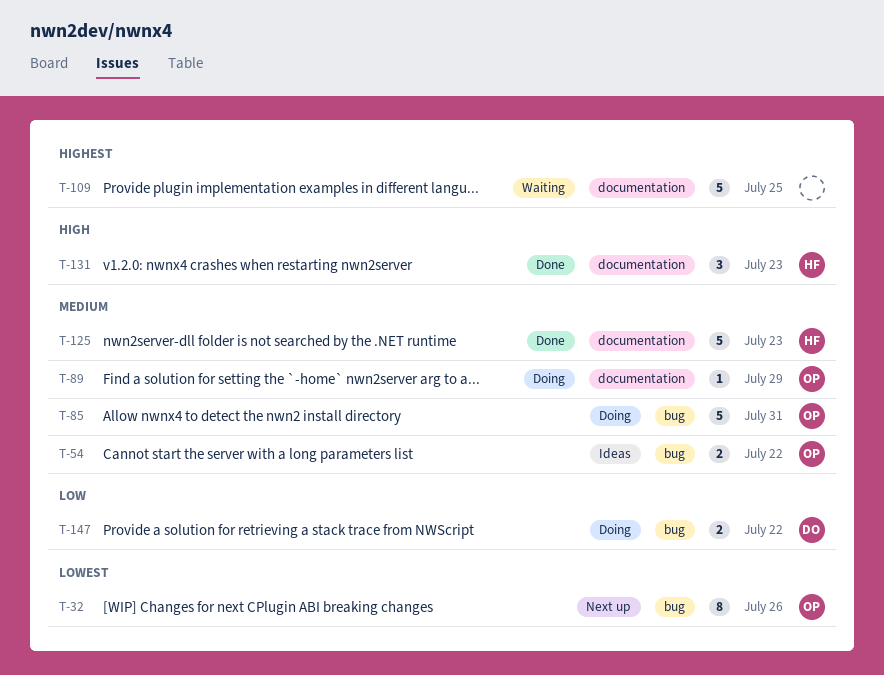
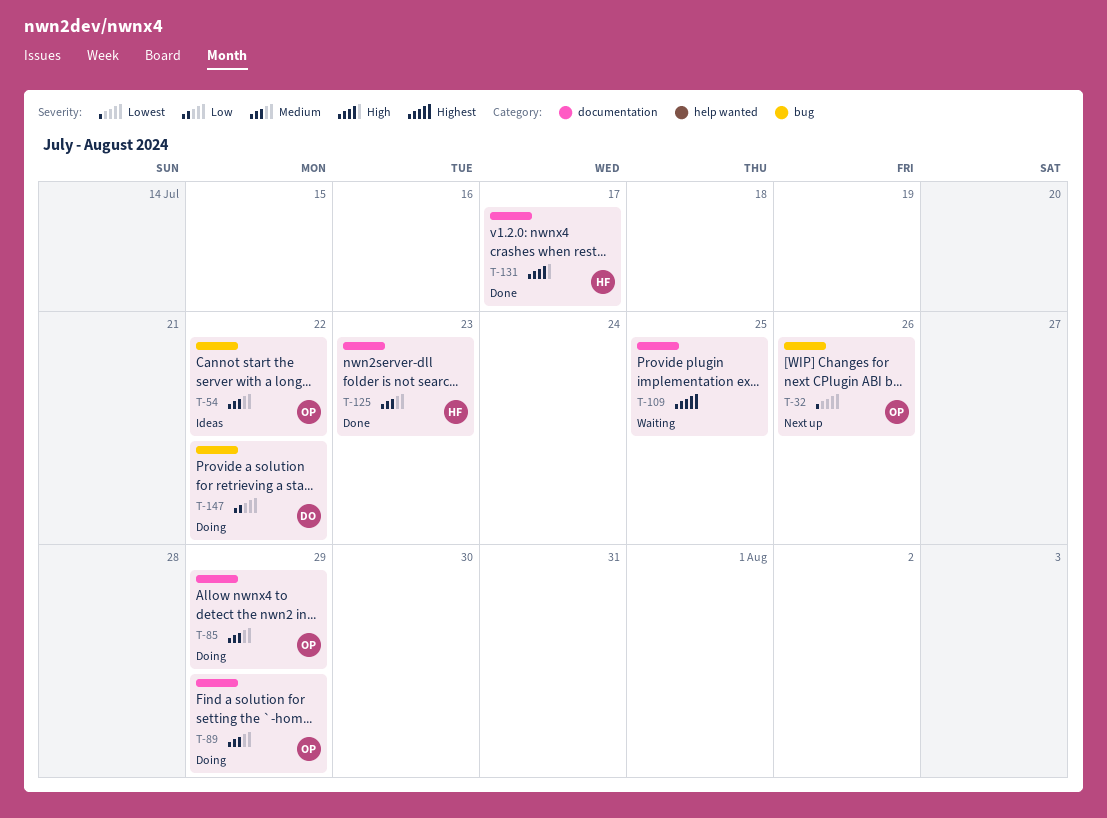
T-85, label: bug -> documentation
T-85, due: Jul 31 -> Jul 29
T-131, due: Jul 23 -> Jul 17

